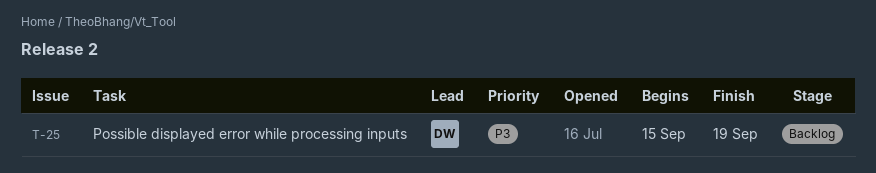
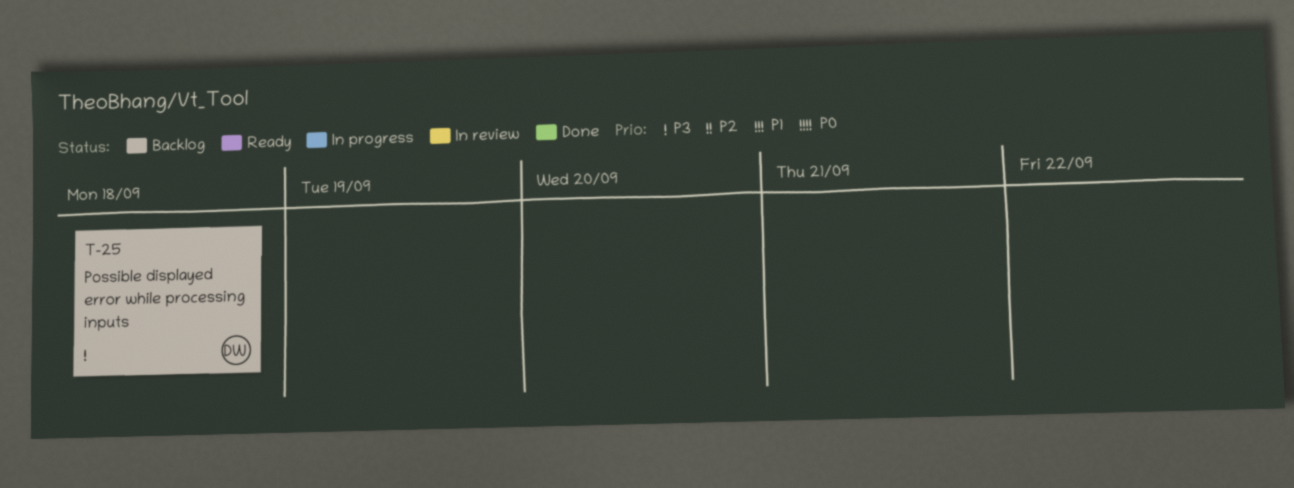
T-25, due: Sep 19 -> Sep 18

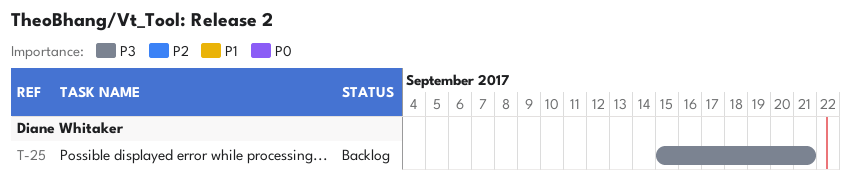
T-25, due: Sep 18 -> Sep 21

